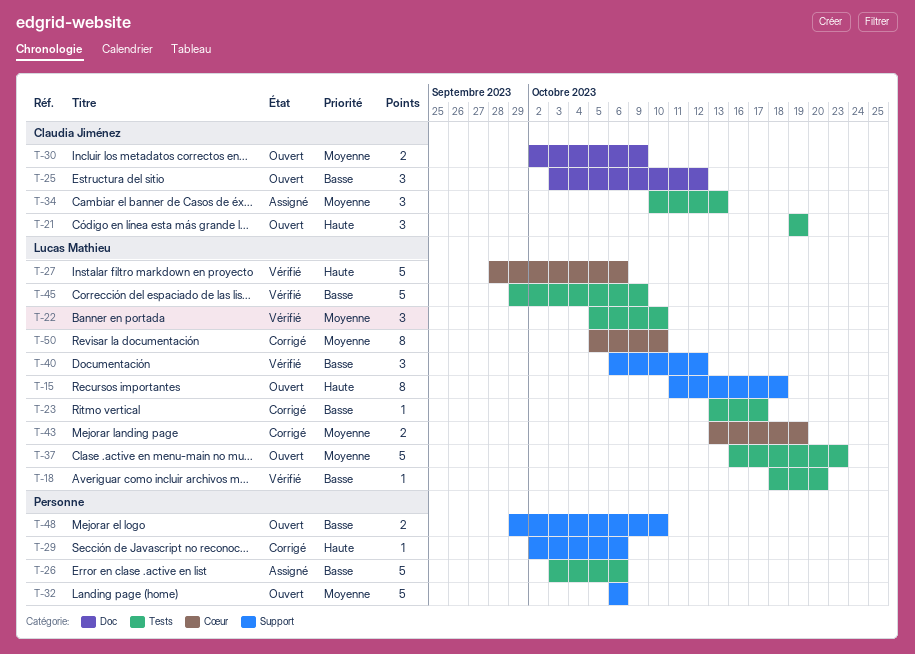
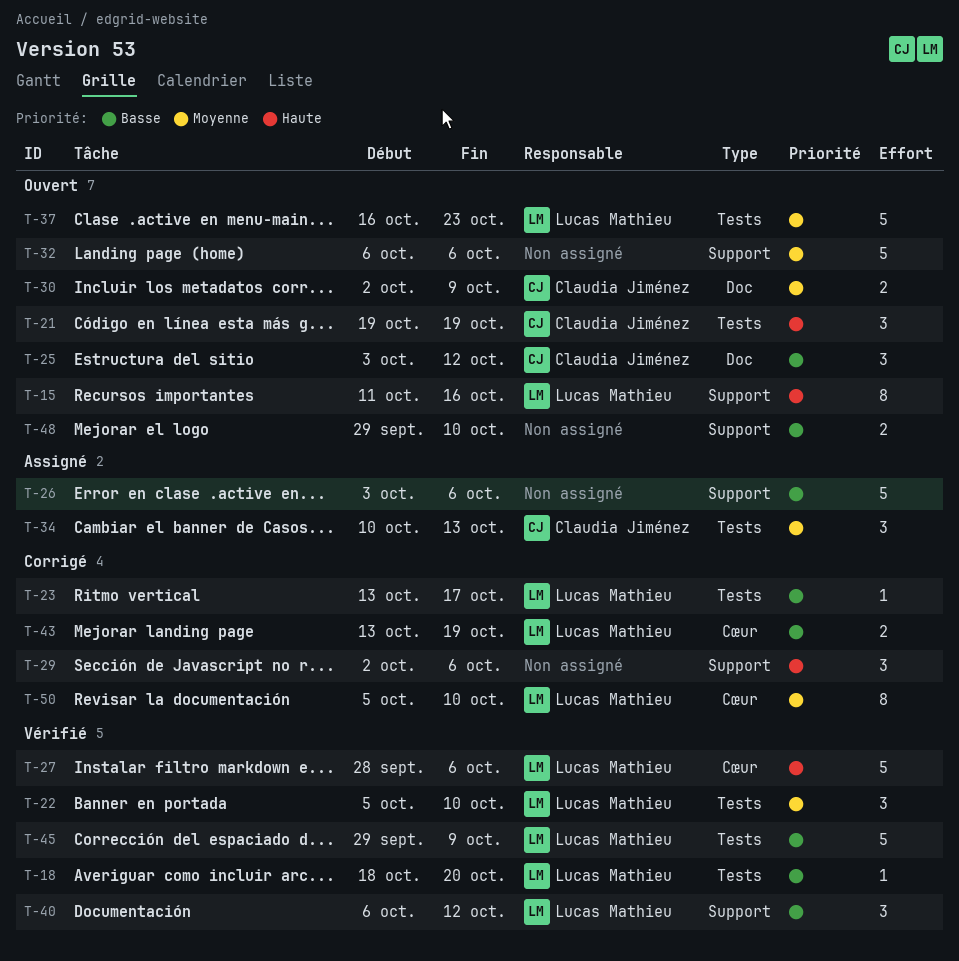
T-15, due: Oct 18 -> Oct 16
T-26, label: Tests -> Support
T-29, estimate: 1 -> 3
T-43, priority: Moyenne -> Basse

